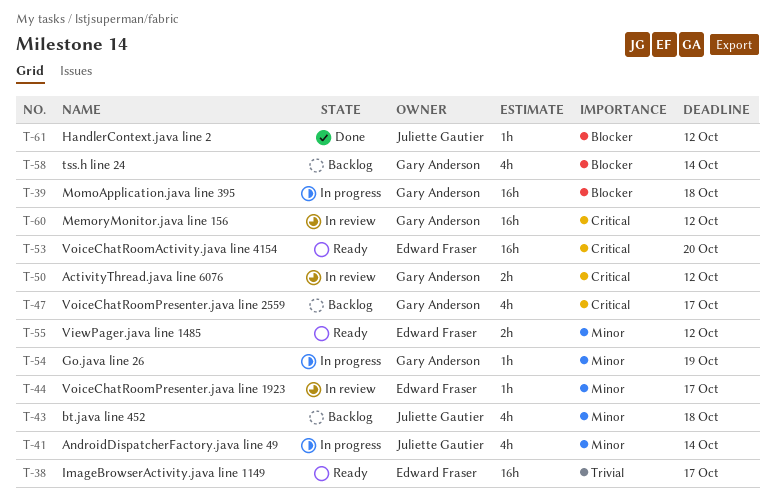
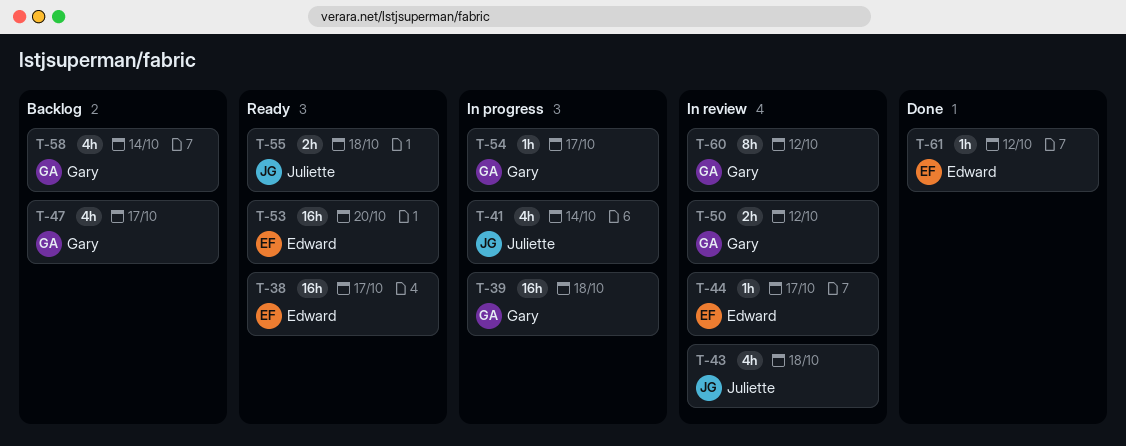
T-43, status: Backlog -> In review
T-54, due: Oct 19 -> Oct 17
T-55, owner: Edward Fraser -> Juliette Gautier
T-55, due: Oct 12 -> Oct 18
T-60, estimate: 16h -> 8h
T-61, owner: Juliette Gautier -> Edward Fraser

